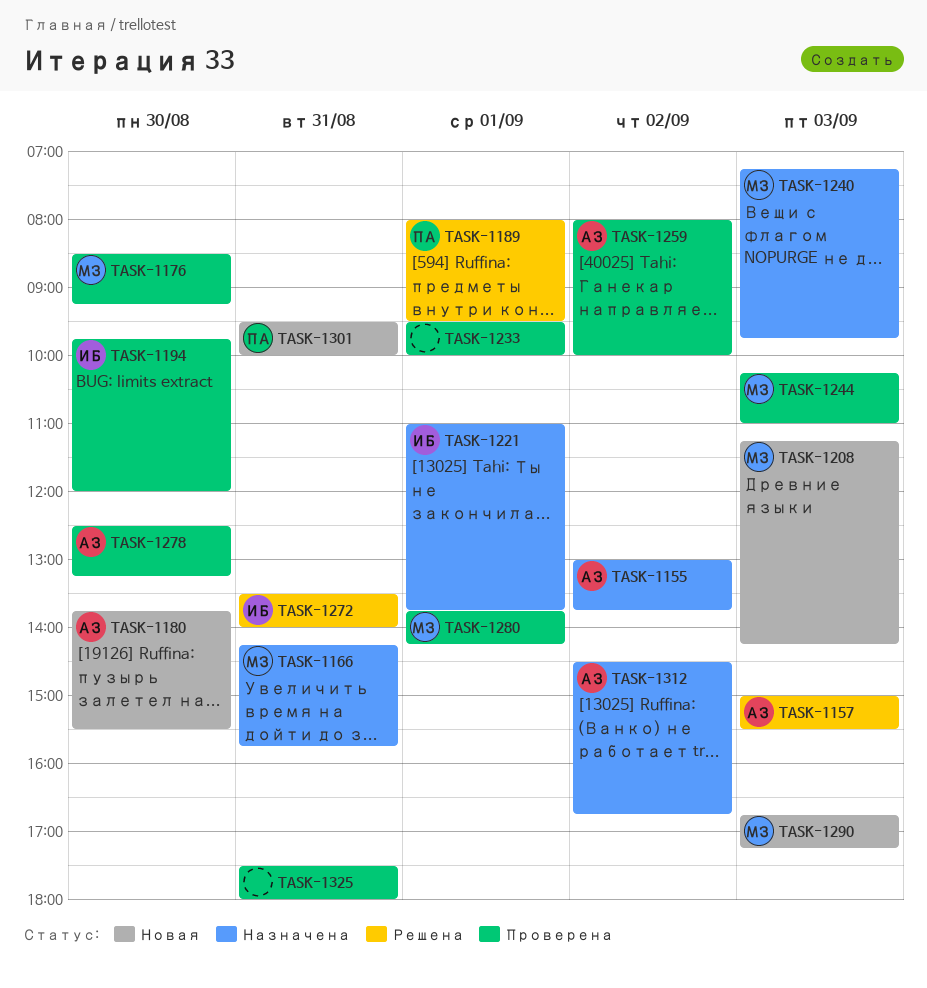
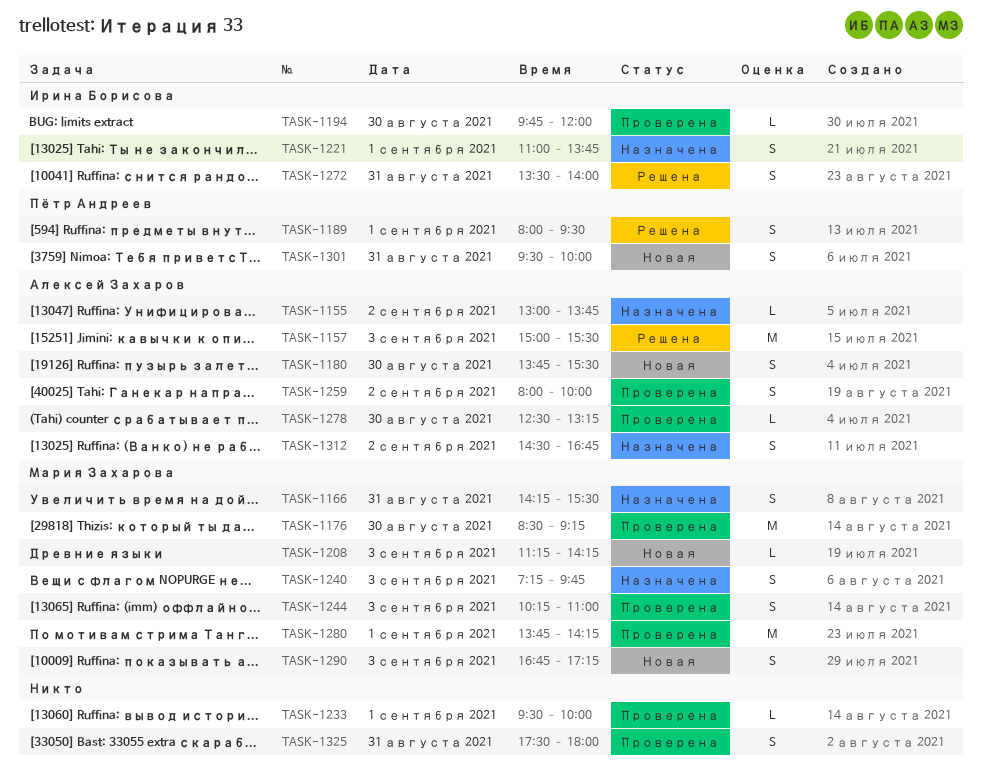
TASK-1166, ends: 15:45 -> 15:30

